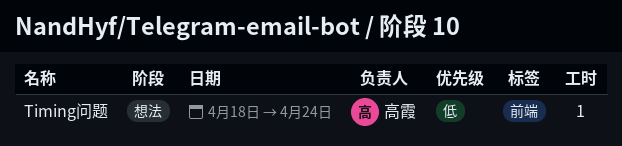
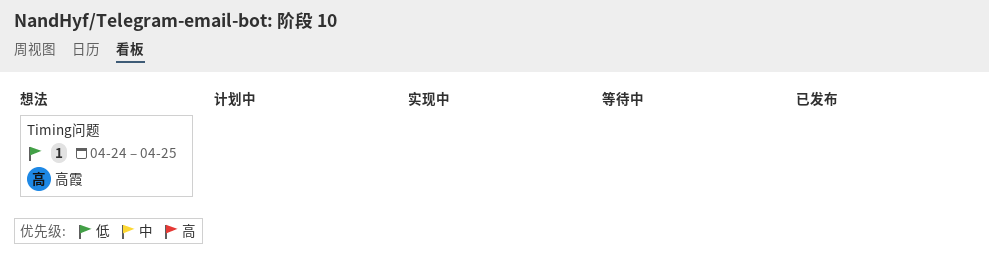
Timing问题, start: Apr 18 -> Apr 24
Timing问题, due: Apr 24 -> Apr 25

